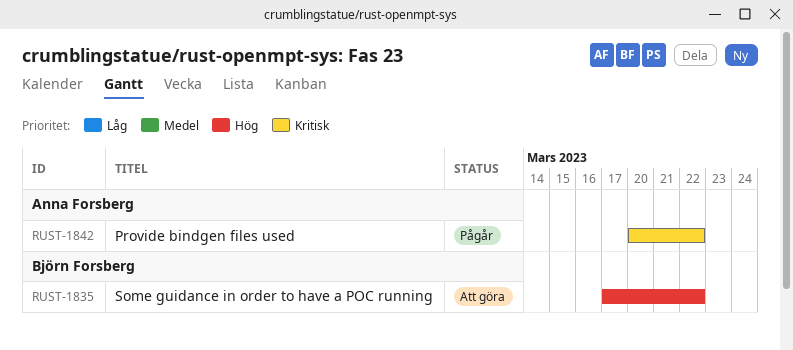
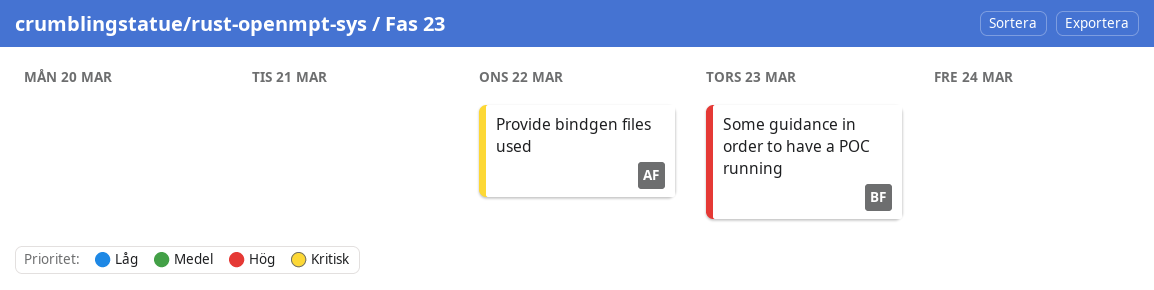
Some guidance in order to have a POC running, due: Mar 22 -> Mar 23

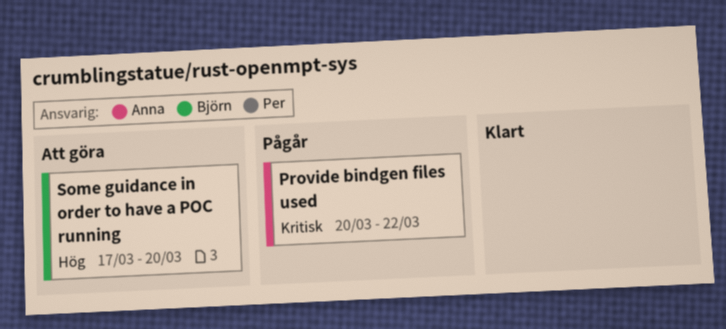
Some guidance in order to have a POC running, due: Mar 23 -> Mar 20

